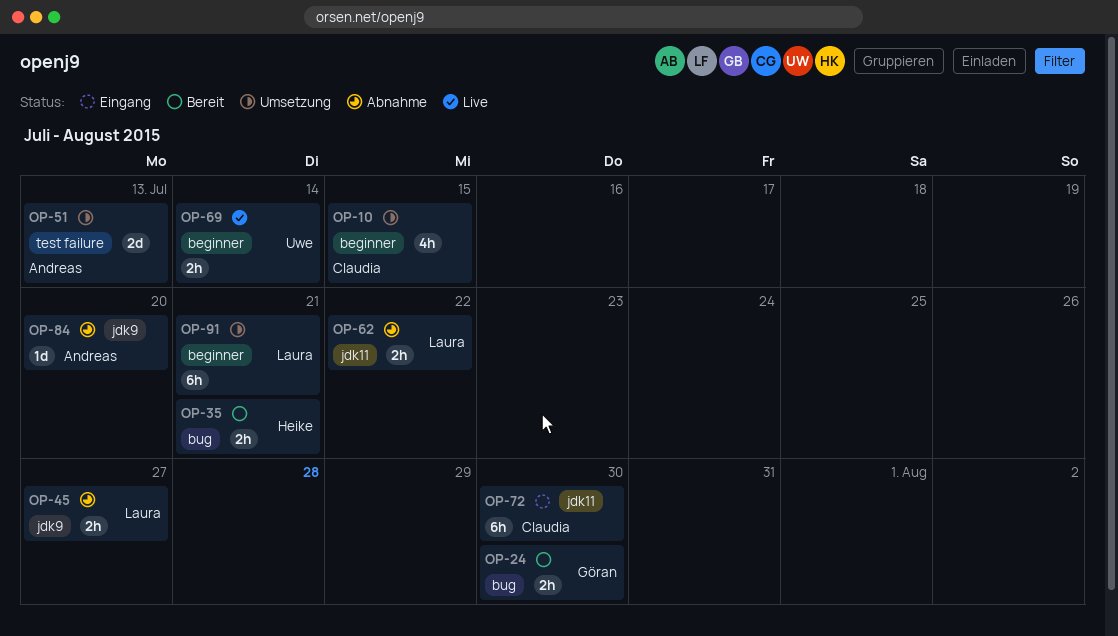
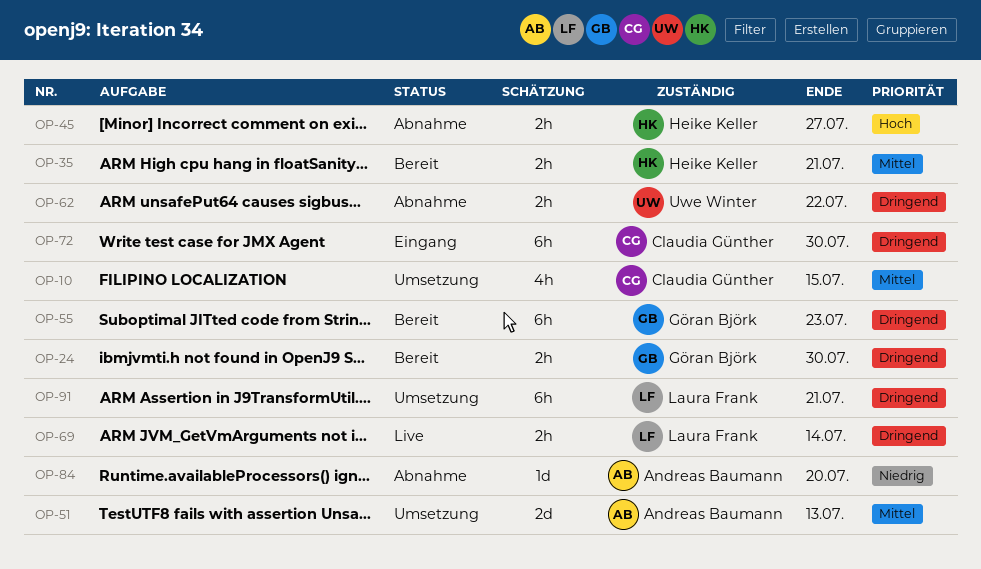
OP-45, owner: Laura Frank -> Heike Keller
OP-55: none -> present
OP-62, owner: Laura Frank -> Uwe Winter
OP-69, owner: Uwe Winter -> Laura Frank

